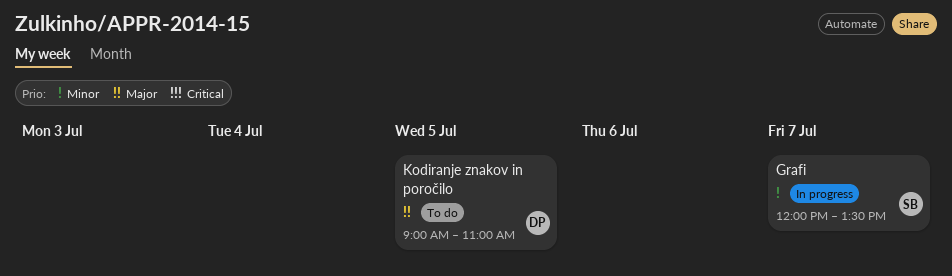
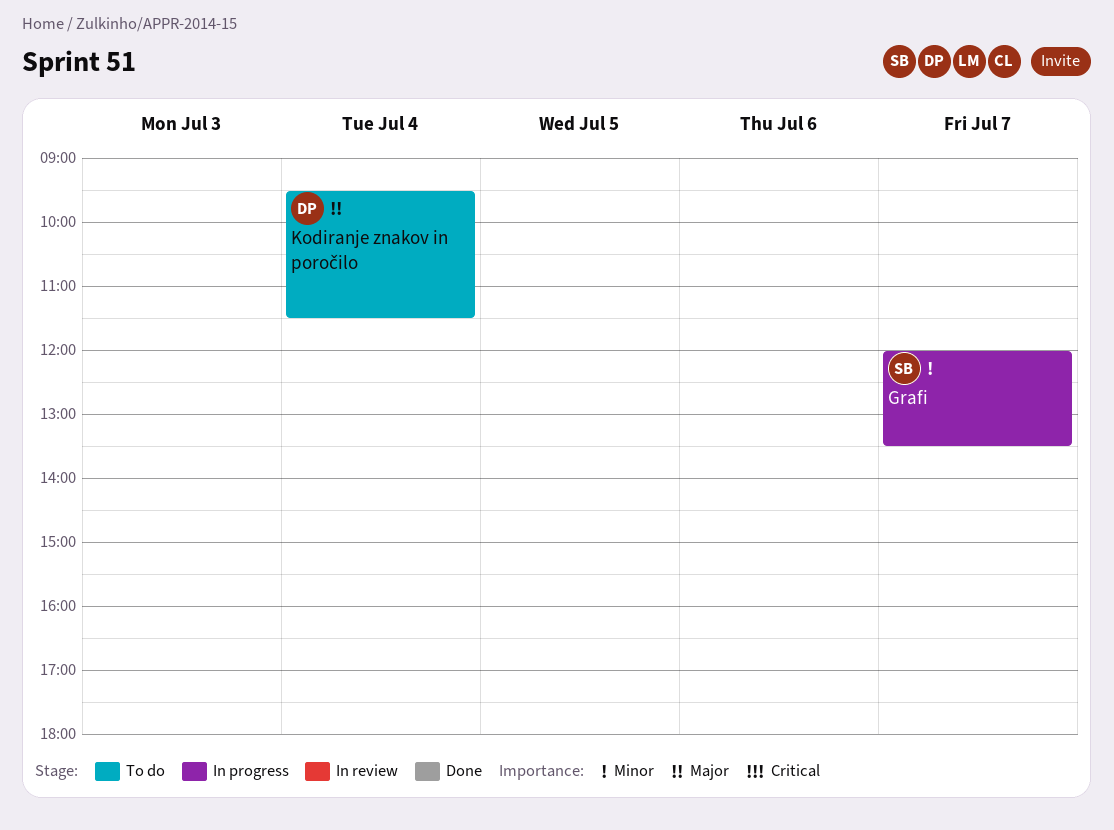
Kodiranje znakov in poročilo, day: Jul 5 -> Jul 4
Kodiranje znakov in poročilo, begins: 09:00 -> 09:30
Kodiranje znakov in poročilo, ends: 11:00 -> 11:30

